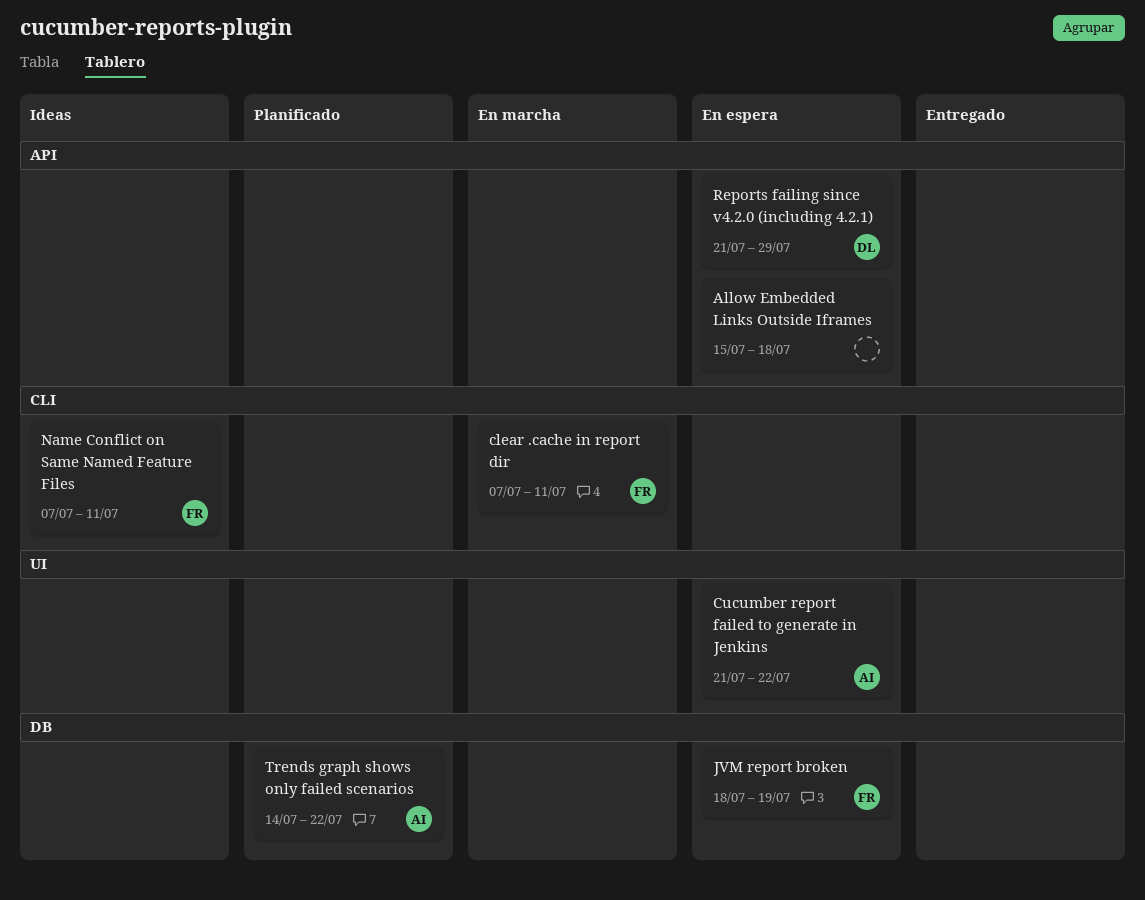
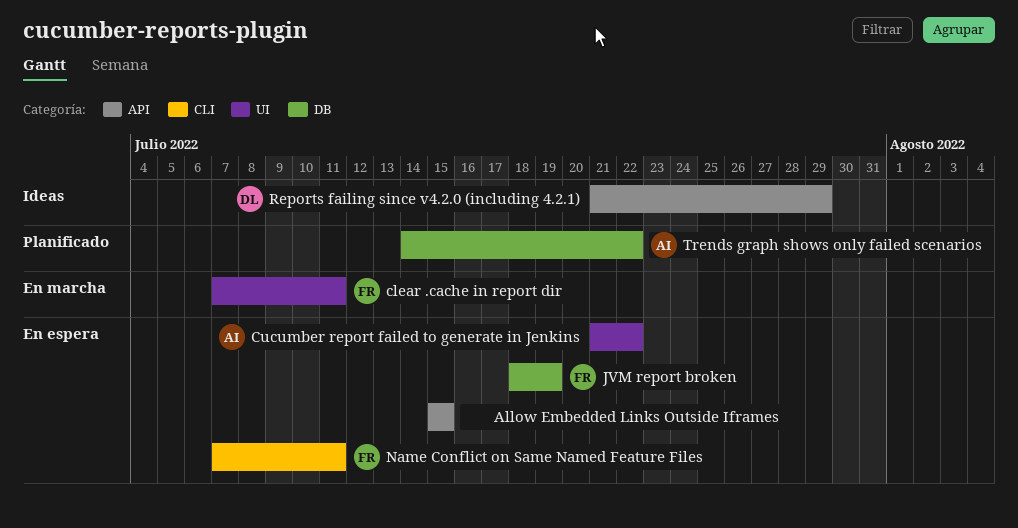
Allow Embedded Links Outside Iframes, due: Jul 18 -> Jul 15
clear .cache in report dir, label: CLI -> UI
Name Conflict on Same Named Feature Files, status: Ideas -> En espera
Reports failing since v4.2.0 (including 4.2.1), status: En espera -> Ideas

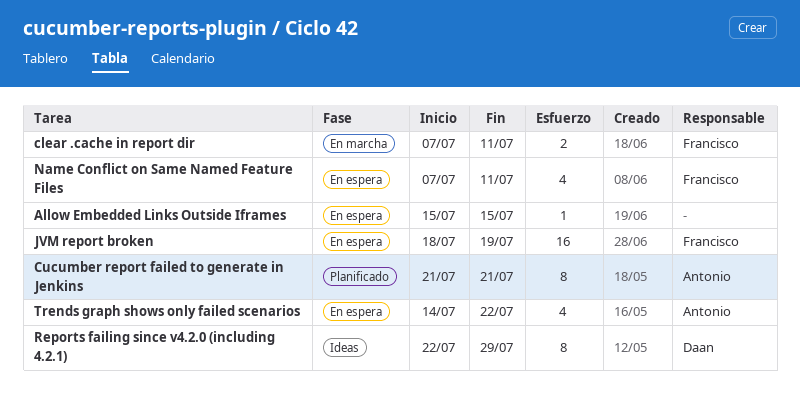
Cucumber report failed to generate in Jenkins, status: En espera -> Planificado
Cucumber report failed to generate in Jenkins, due: Jul 22 -> Jul 21
Reports failing since v4.2.0 (including 4.2.1), start: Jul 21 -> Jul 22
Trends graph shows only failed scenarios, status: Planificado -> En espera

